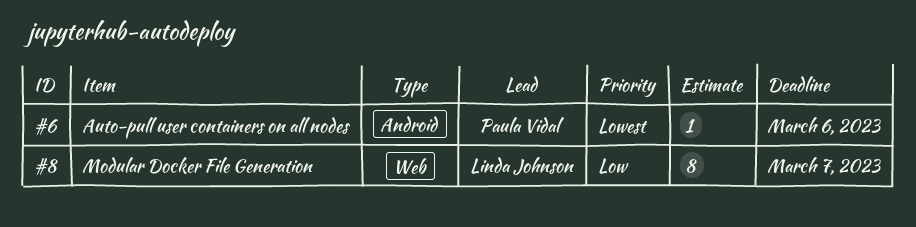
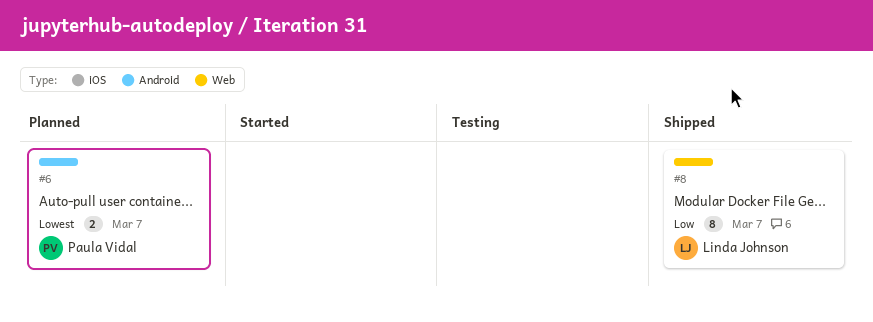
#6, estimate: 1 -> 2
#6, due: Mar 6 -> Mar 7

